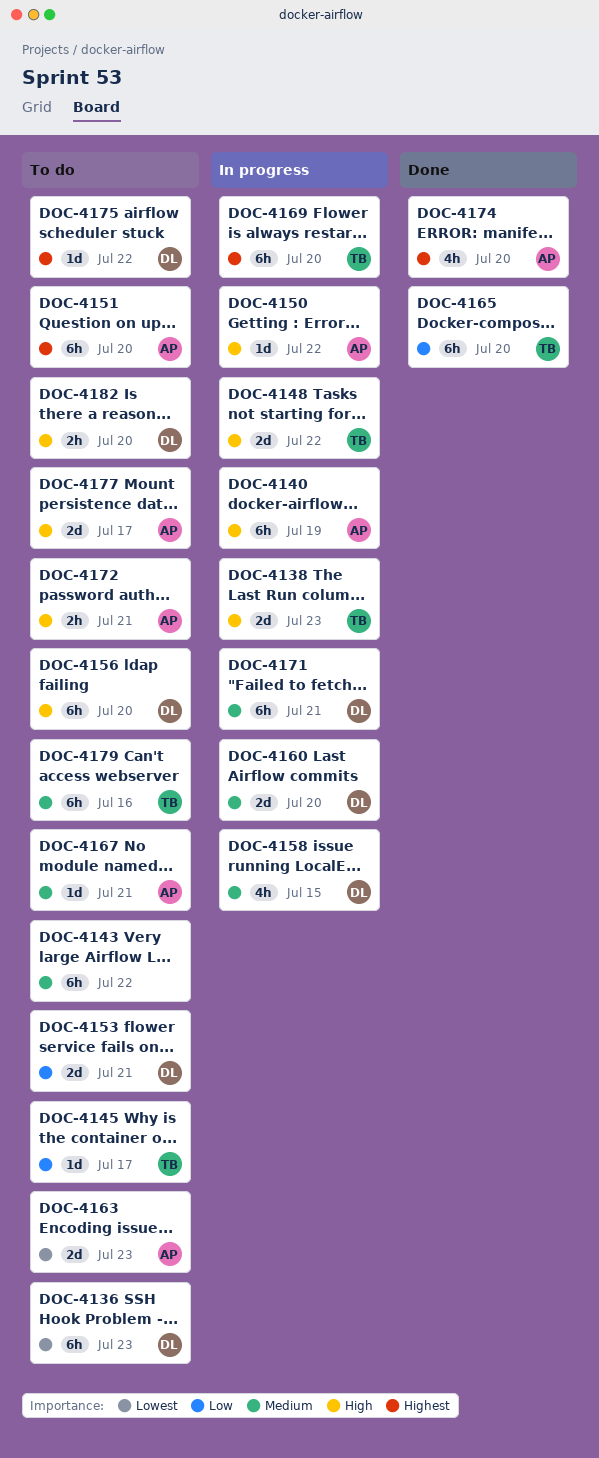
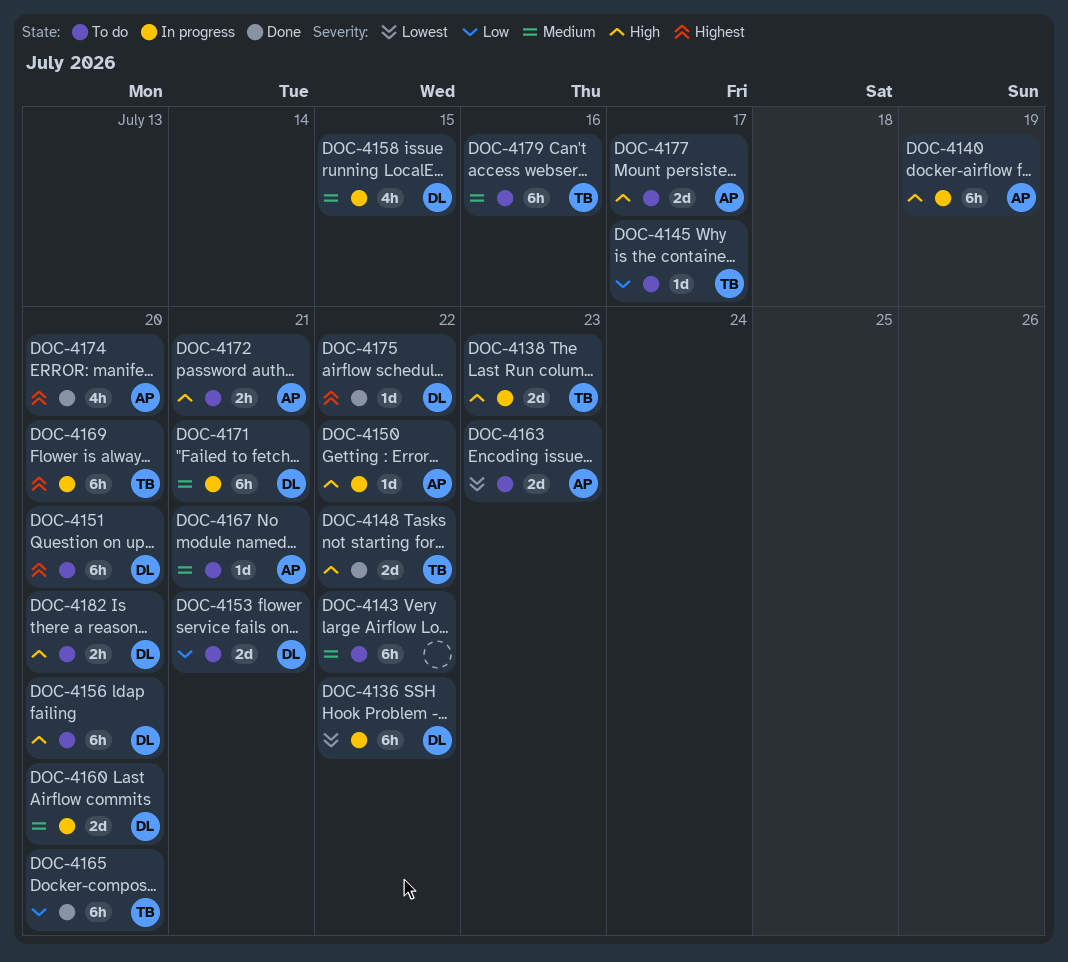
DOC-4136, status: To do -> In progress
DOC-4136, due: Jul 23 -> Jul 22
DOC-4148, status: In progress -> Done
DOC-4151, owner: AP -> DL
DOC-4175, status: To do -> Done

